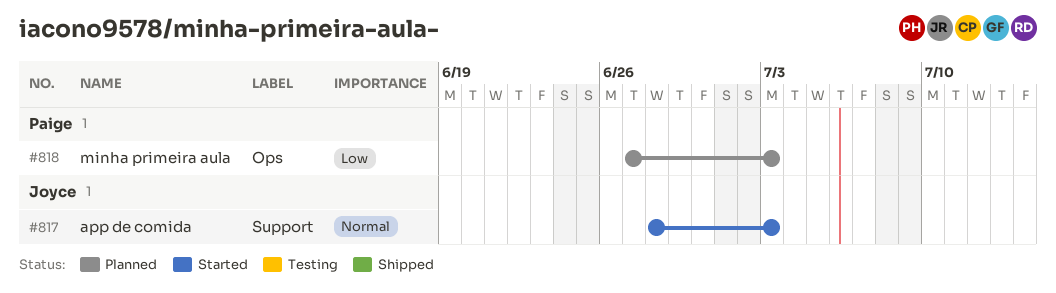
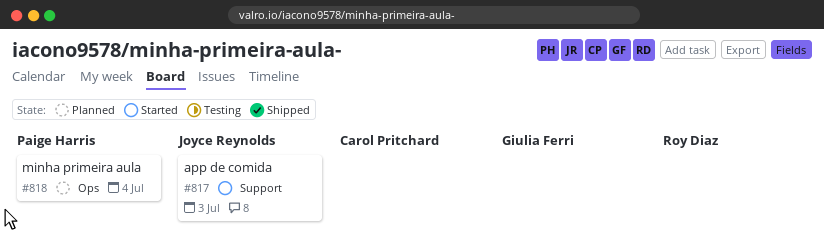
#818, due: Jul 3 -> Jul 4

